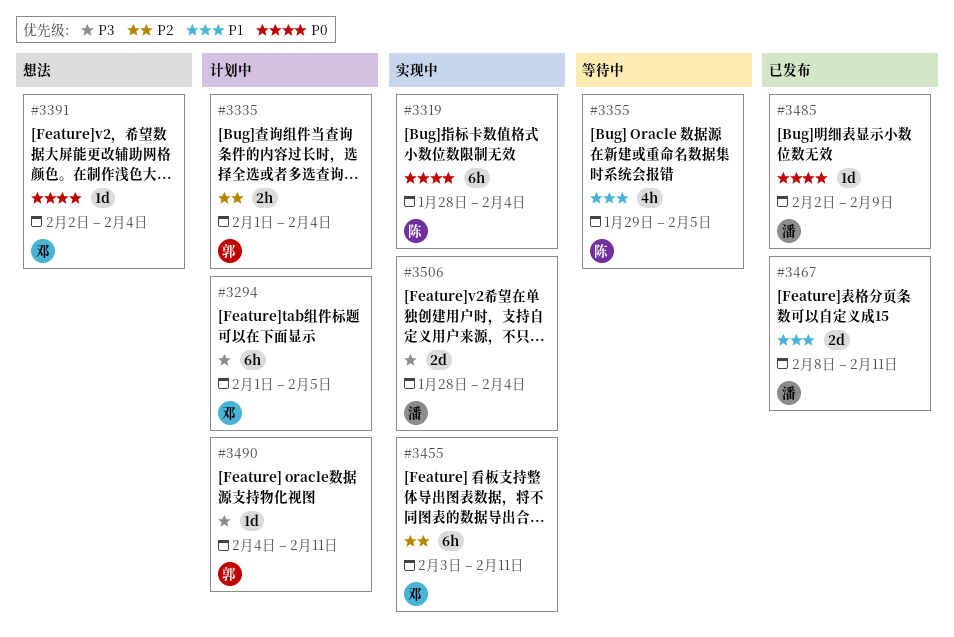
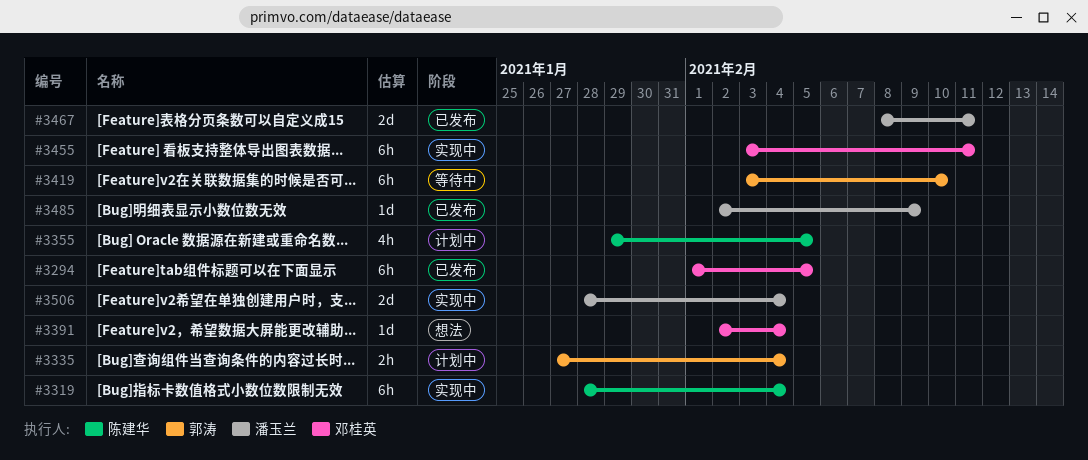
#3294, status: 计划中 -> 已发布
#3335, start: Feb 1 -> Jan 27
#3355, status: 等待中 -> 计划中
#3419: none -> present
#3490: present -> none

